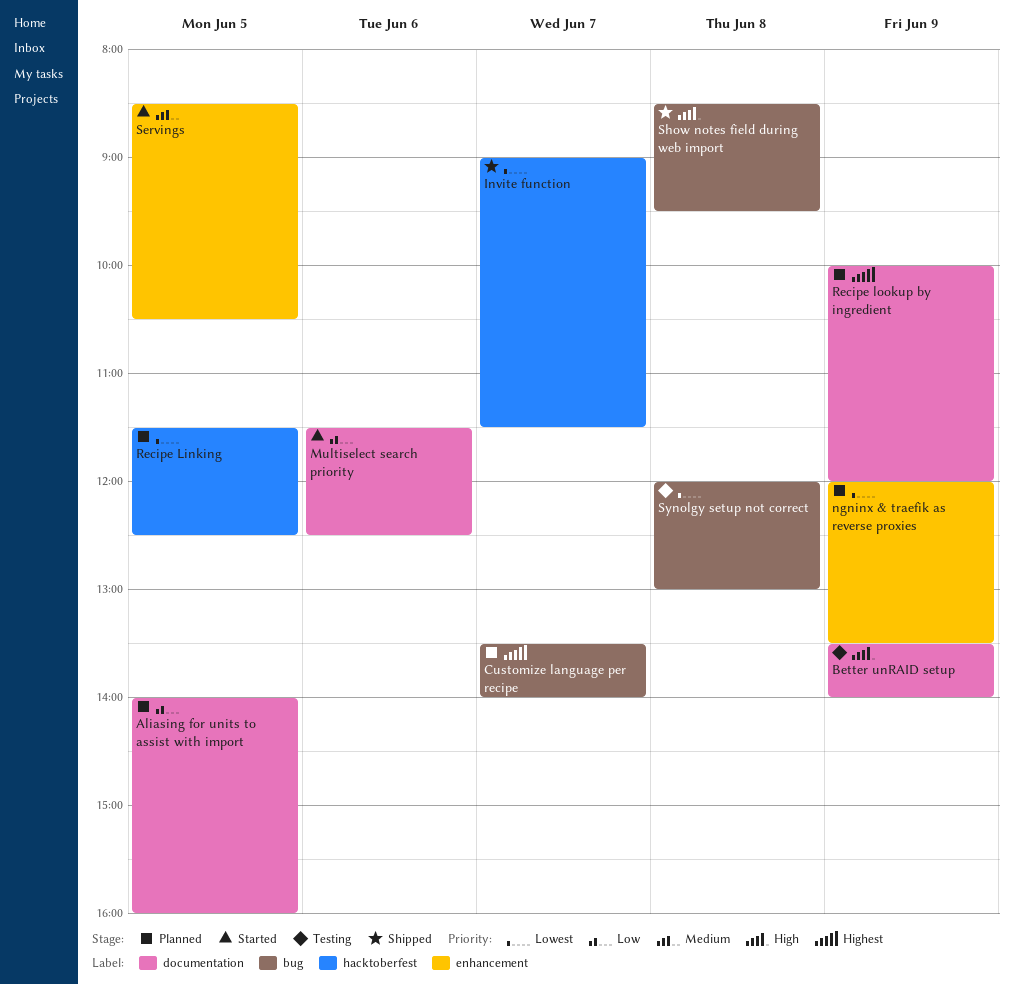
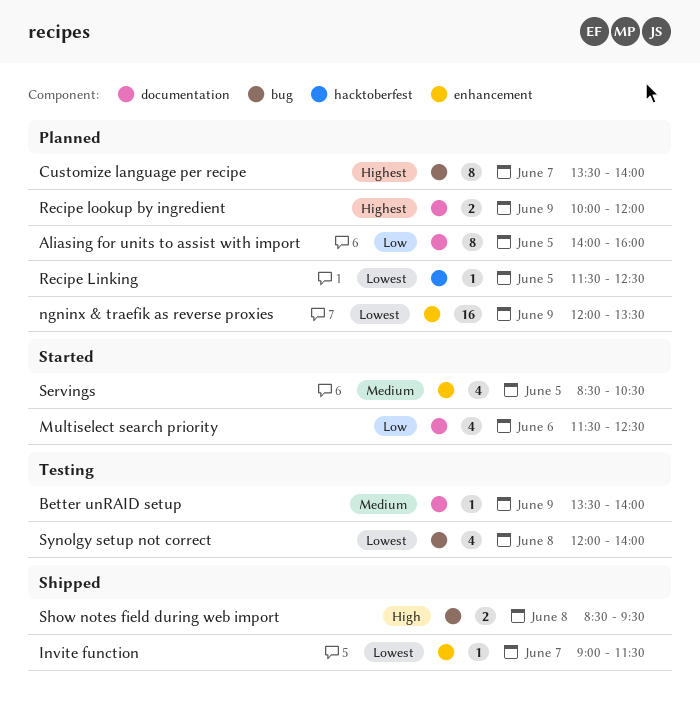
Better unRAID setup, priority: High -> Medium
Invite function, label: hacktoberfest -> enhancement
Synolgy setup not correct, ends: 13:00 -> 14:00

